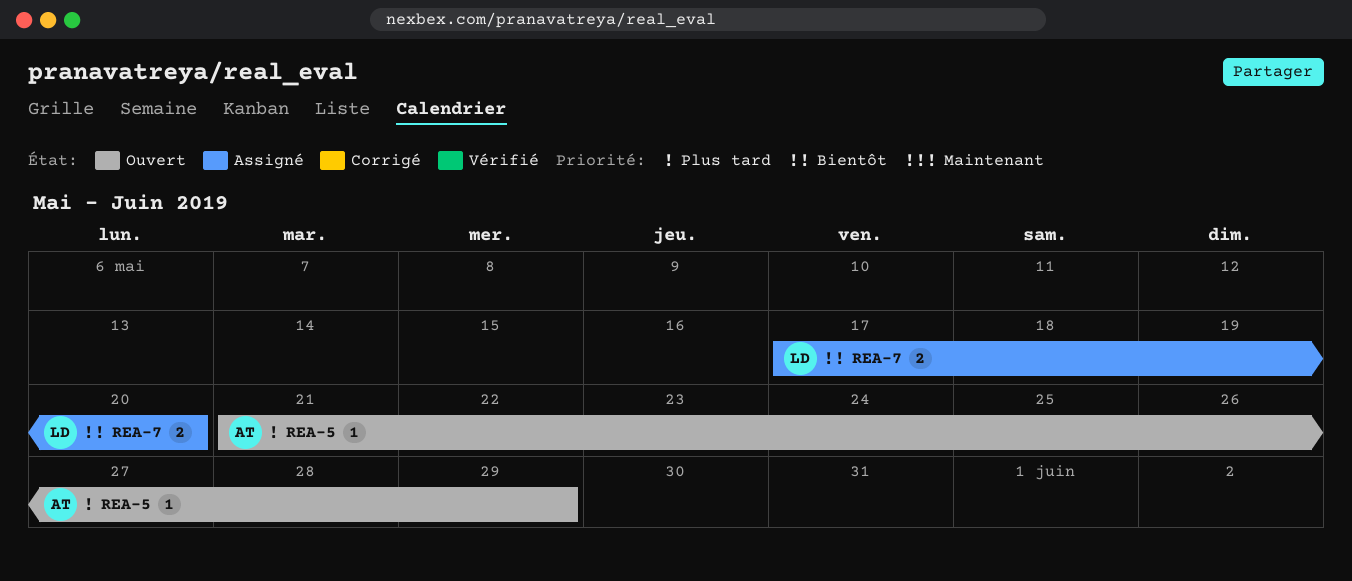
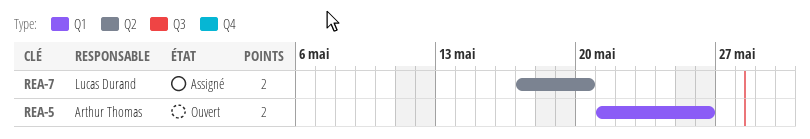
REA-5, estimate: 1 -> 2
REA-5, due: May 29 -> May 26

